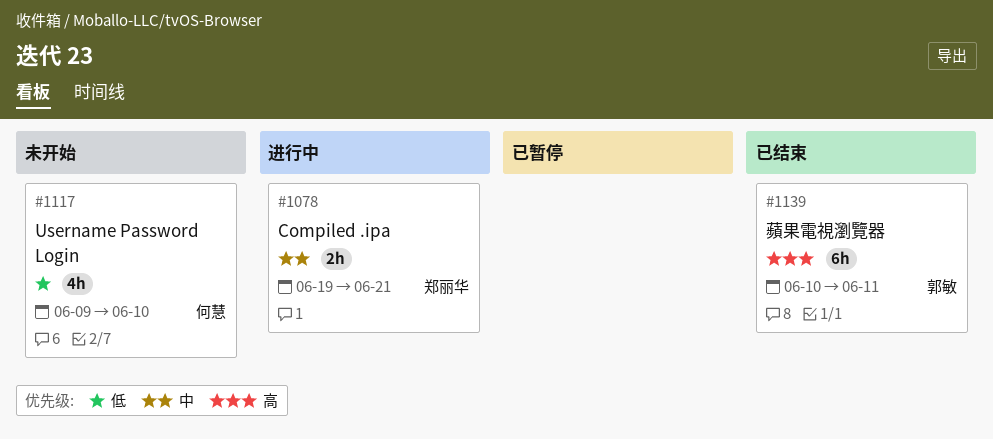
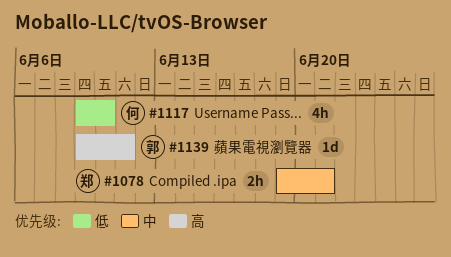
#1139, estimate: 6h -> 1d
#1139, start: Jun 10 -> Jun 9

